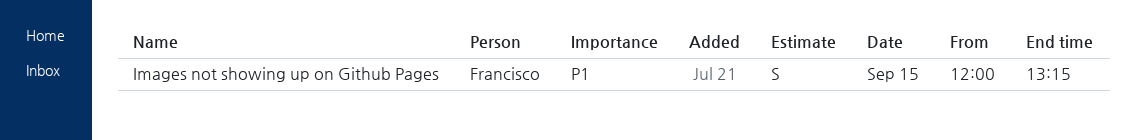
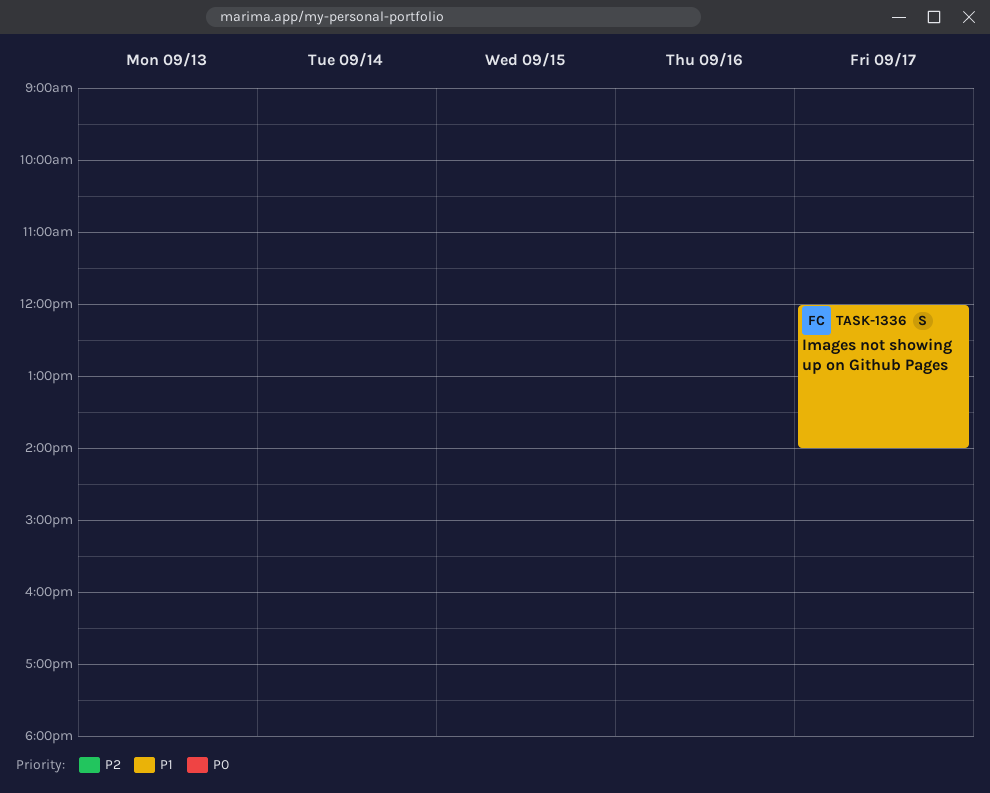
Images not showing up on Github Pages, day: Sep 15 -> Sep 17
Images not showing up on Github Pages, ends: 13:15 -> 14:00

